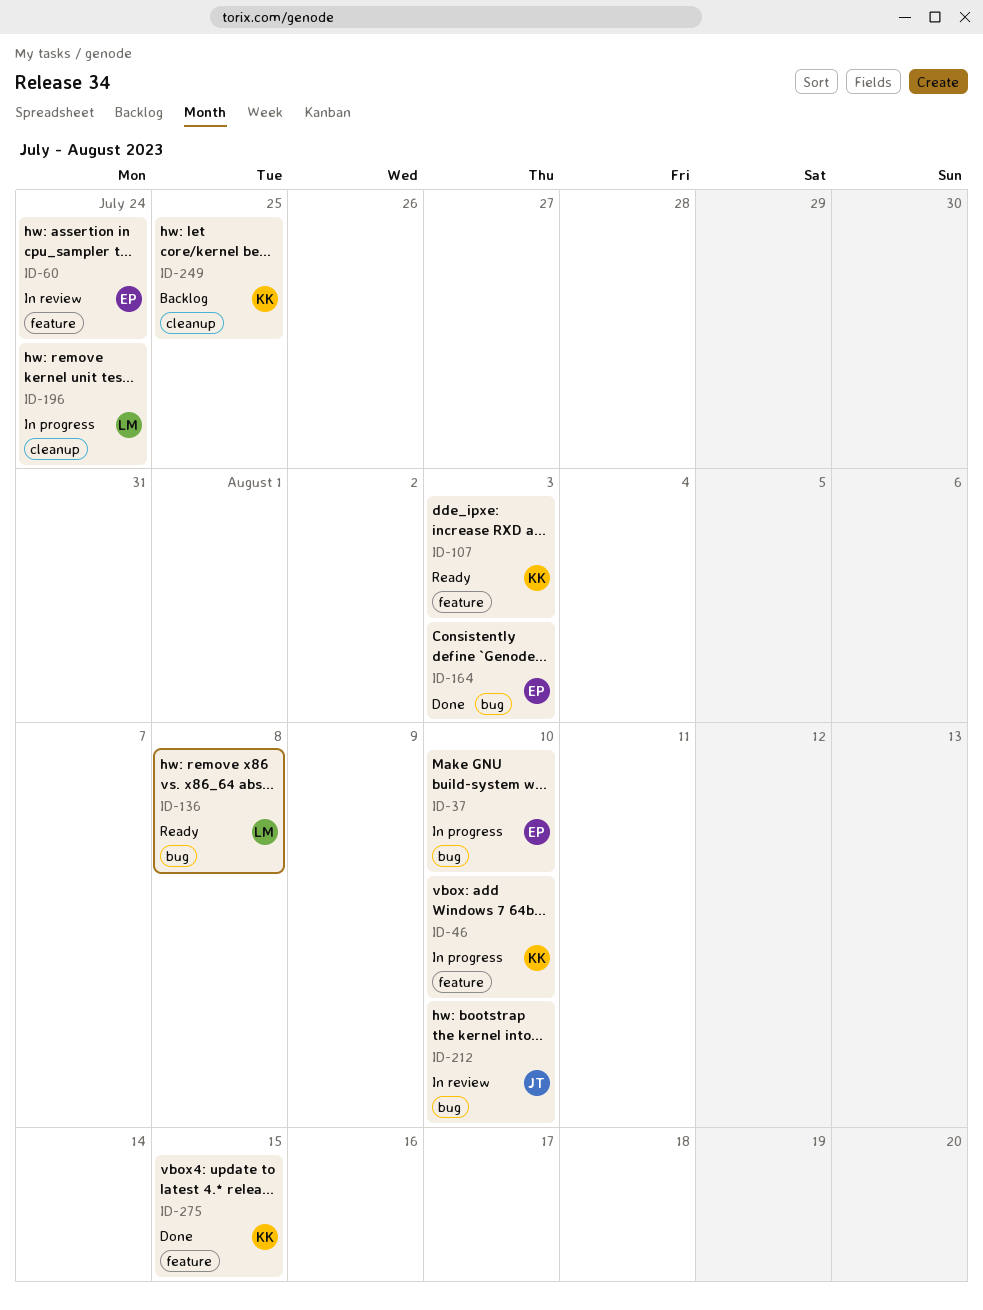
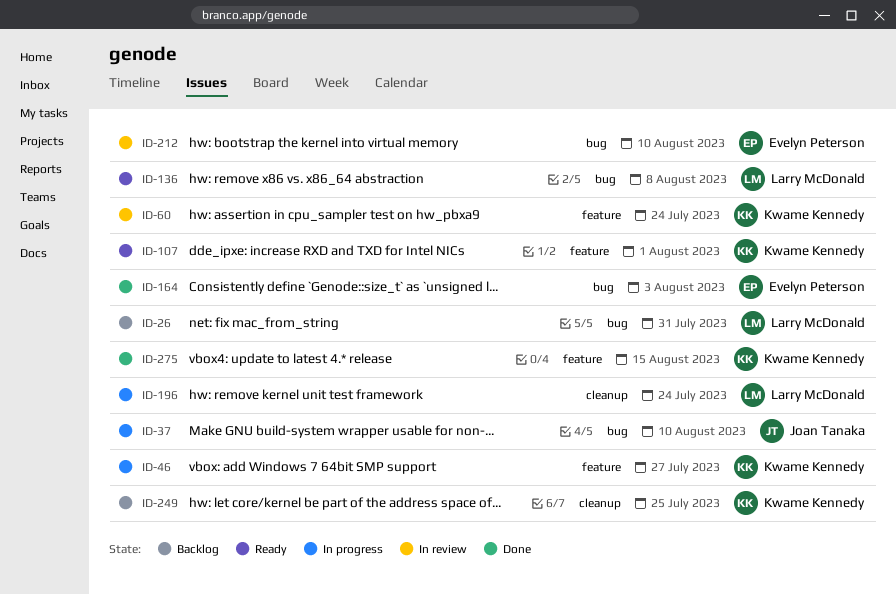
ID-26: none -> present
ID-37, owner: Evelyn Peterson -> Joan Tanaka
ID-46, due: Aug 10 -> Jul 27
ID-60, owner: Evelyn Peterson -> Kwame Kennedy
ID-107, due: Aug 3 -> Aug 1
ID-212, owner: Joan Tanaka -> Evelyn Peterson

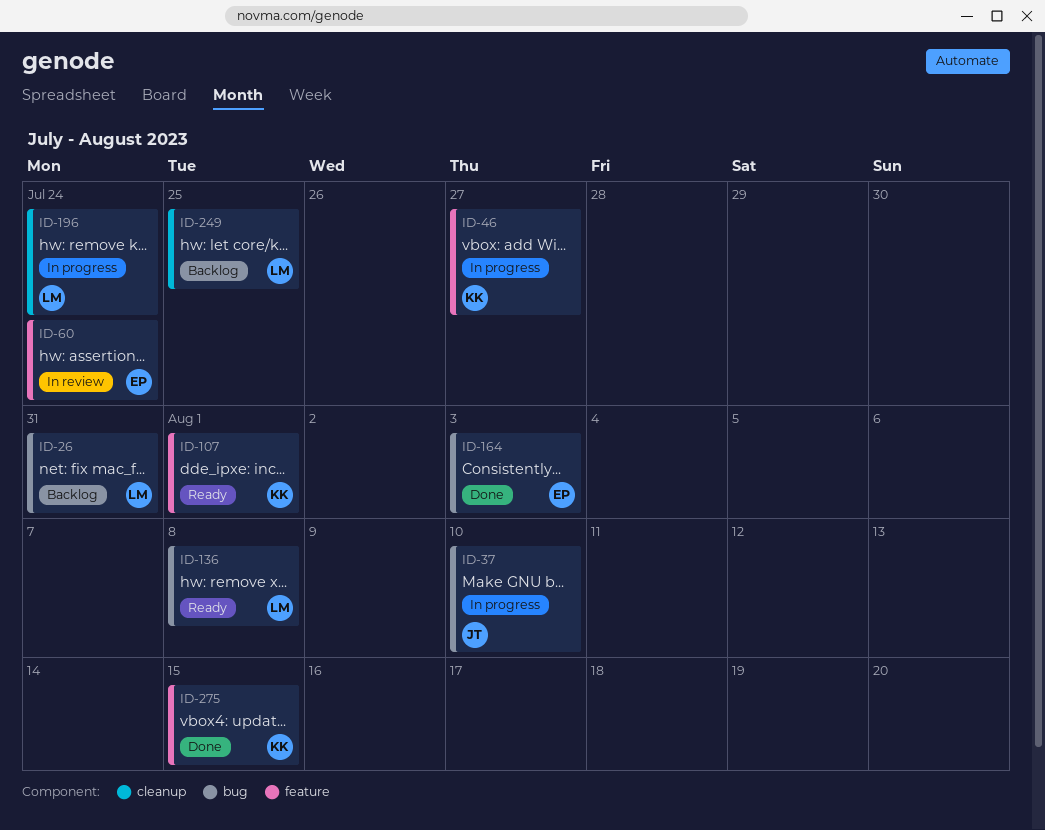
ID-60, owner: Kwame Kennedy -> Evelyn Peterson
ID-212: present -> none
ID-249, owner: Kwame Kennedy -> Larry McDonald

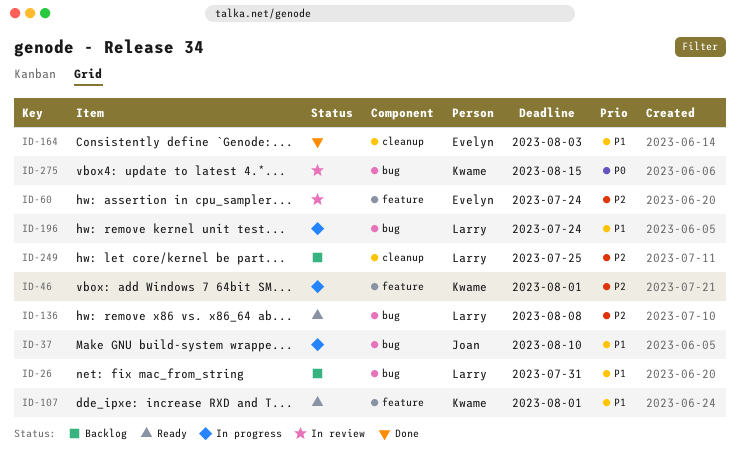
ID-46, due: Jul 27 -> Aug 1
ID-164, label: bug -> cleanup
ID-196, label: cleanup -> bug
ID-275, status: Done -> In review
ID-275, label: feature -> bug

